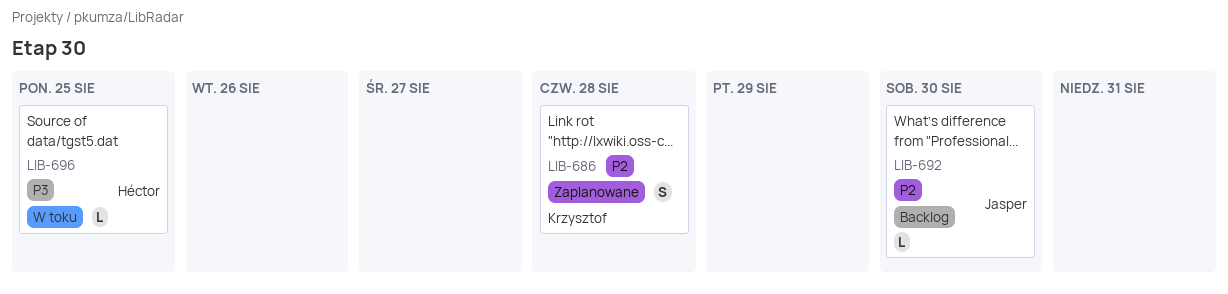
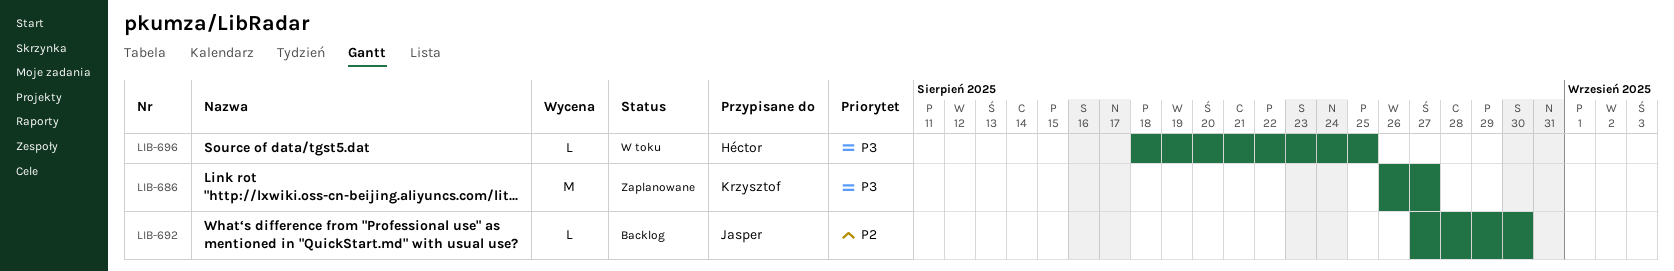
LIB-686, priority: P2 -> P3
LIB-686, estimate: S -> M
LIB-686, due: Aug 28 -> Aug 27

